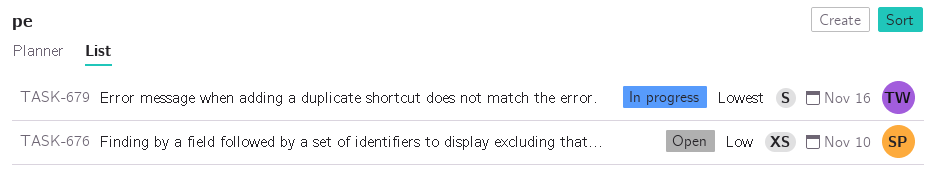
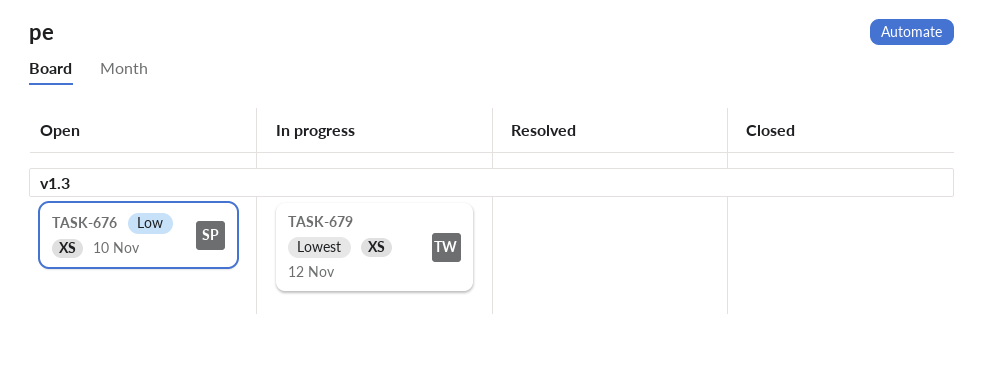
TASK-679, estimate: S -> XS
TASK-679, due: Nov 16 -> Nov 12

